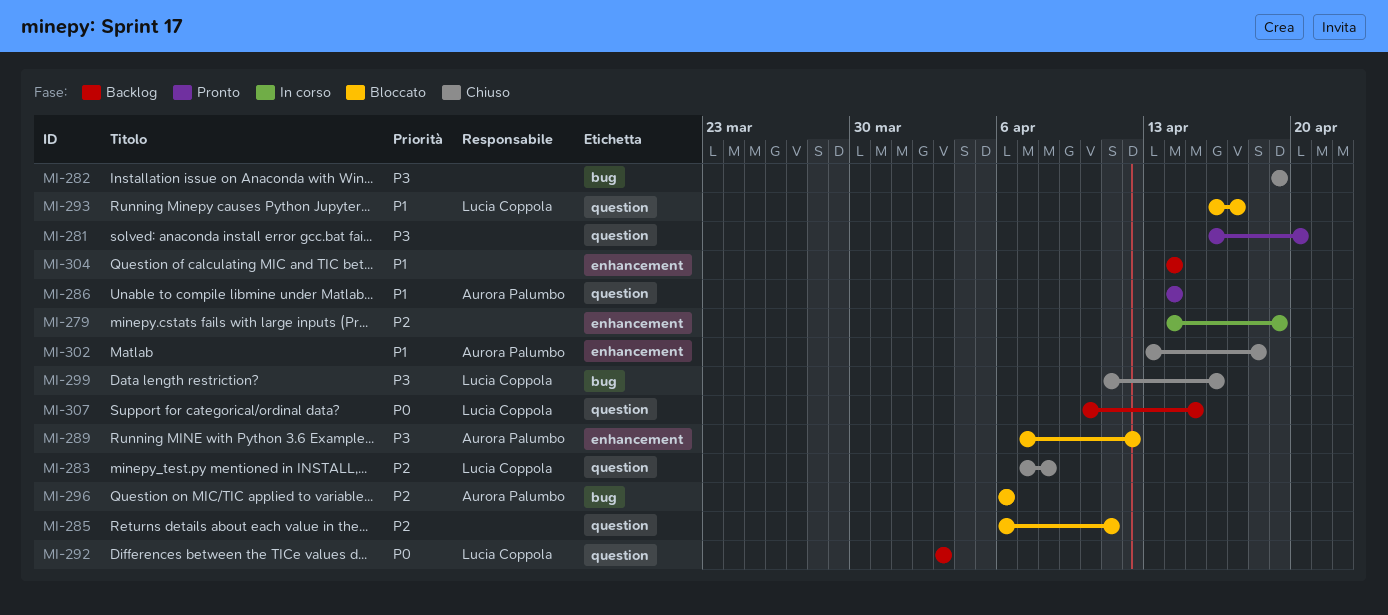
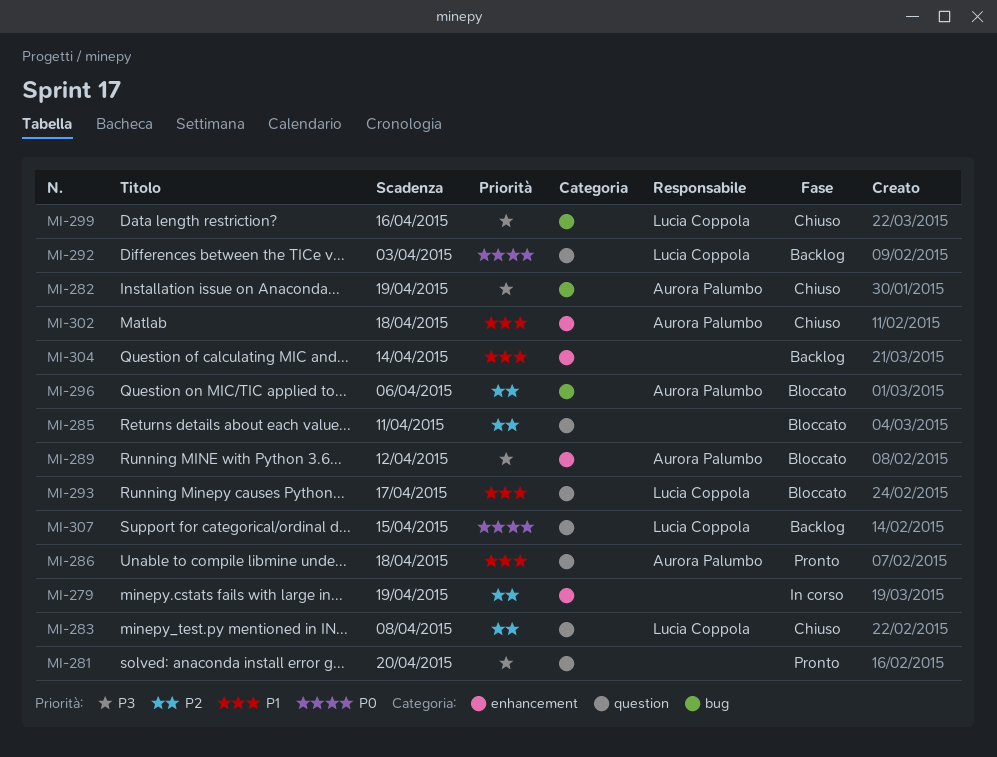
MI-282, owner: none -> Aurora Palumbo
MI-286, due: Apr 14 -> Apr 18

